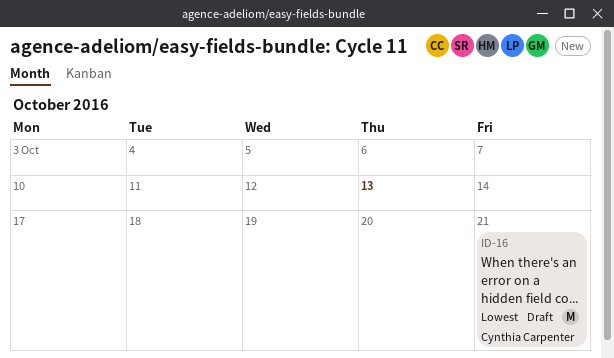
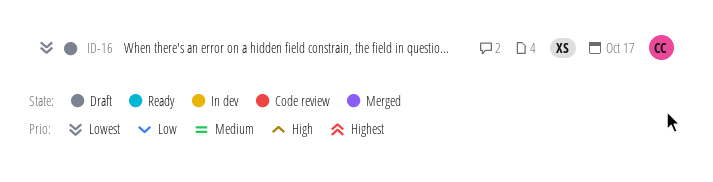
ID-16, estimate: M -> XS
ID-16, due: Oct 21 -> Oct 17

